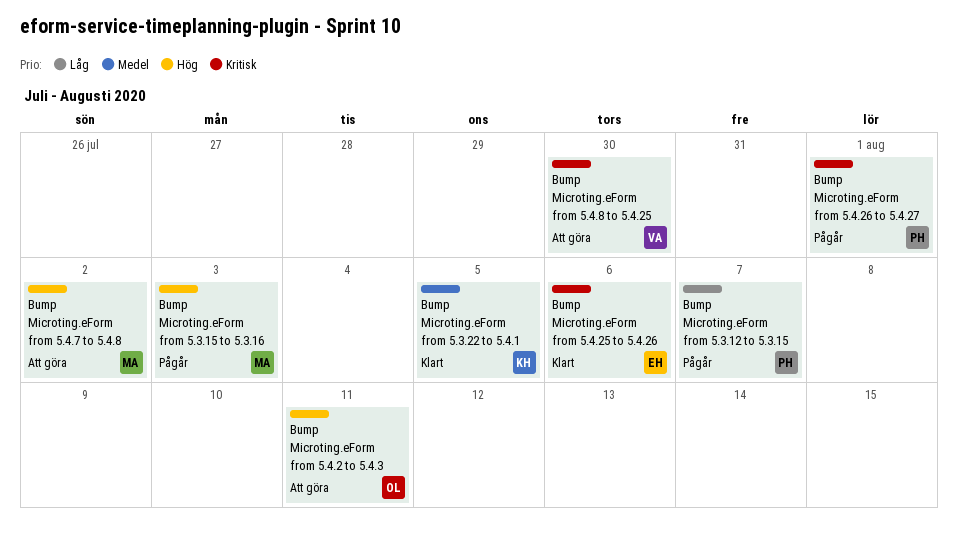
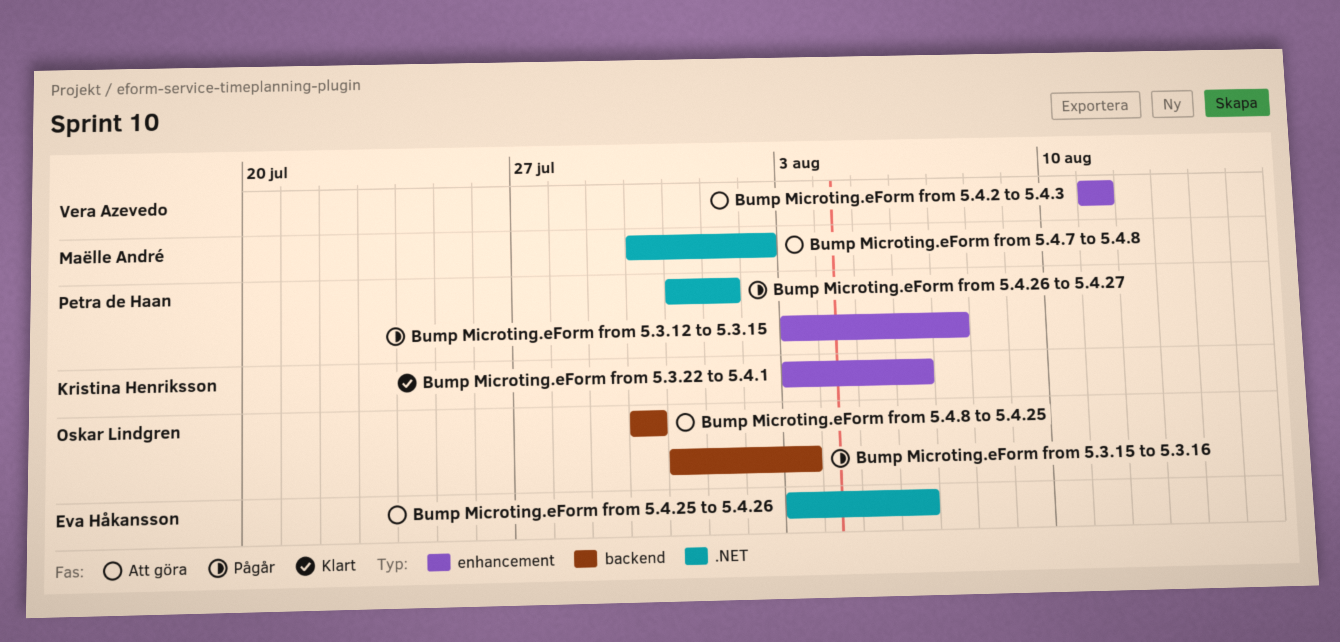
Bump Microting.eForm from 5.3.15 to 5.3.16, owner: Maëlle André -> Oskar Lindgren
Bump Microting.eForm from 5.3.22 to 5.4.1, due: Aug 5 -> Aug 6
Bump Microting.eForm from 5.4.2 to 5.4.3, owner: Oskar Lindgren -> Vera Azevedo
Bump Microting.eForm from 5.4.25 to 5.4.26, status: Klart -> Att göra
Bump Microting.eForm from 5.4.8 to 5.4.25, owner: Vera Azevedo -> Oskar Lindgren

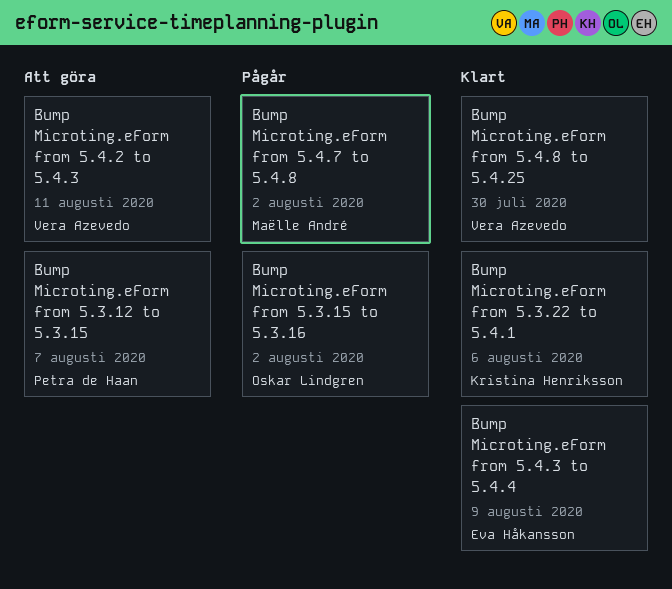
Bump Microting.eForm from 5.3.12 to 5.3.15, status: Pågår -> Att göra
Bump Microting.eForm from 5.3.15 to 5.3.16, due: Aug 3 -> Aug 2
Bump Microting.eForm from 5.4.25 to 5.4.26: present -> none
Bump Microting.eForm from 5.4.26 to 5.4.27: present -> none
Bump Microting.eForm from 5.4.3 to 5.4.4: none -> present
Bump Microting.eForm from 5.4.7 to 5.4.8, status: Att göra -> Pågår
Bump Microting.eForm from 5.4.8 to 5.4.25, status: Att göra -> Klart
Bump Microting.eForm from 5.4.8 to 5.4.25, owner: Oskar Lindgren -> Vera Azevedo

